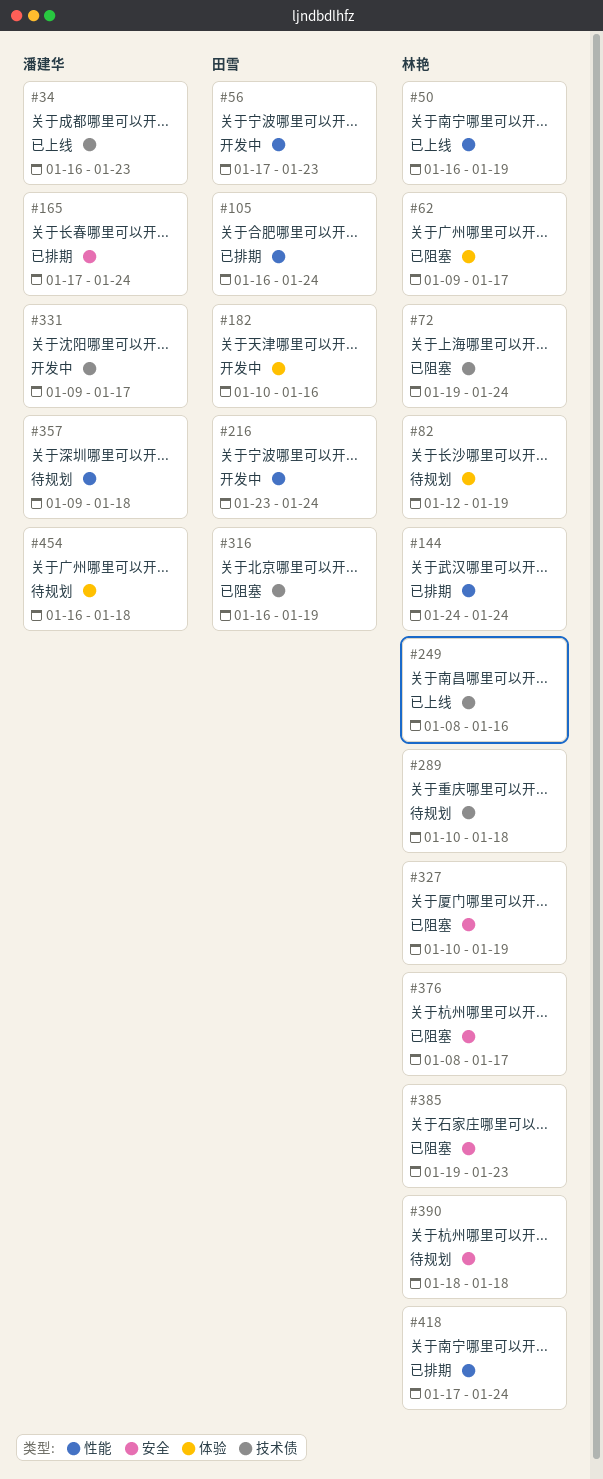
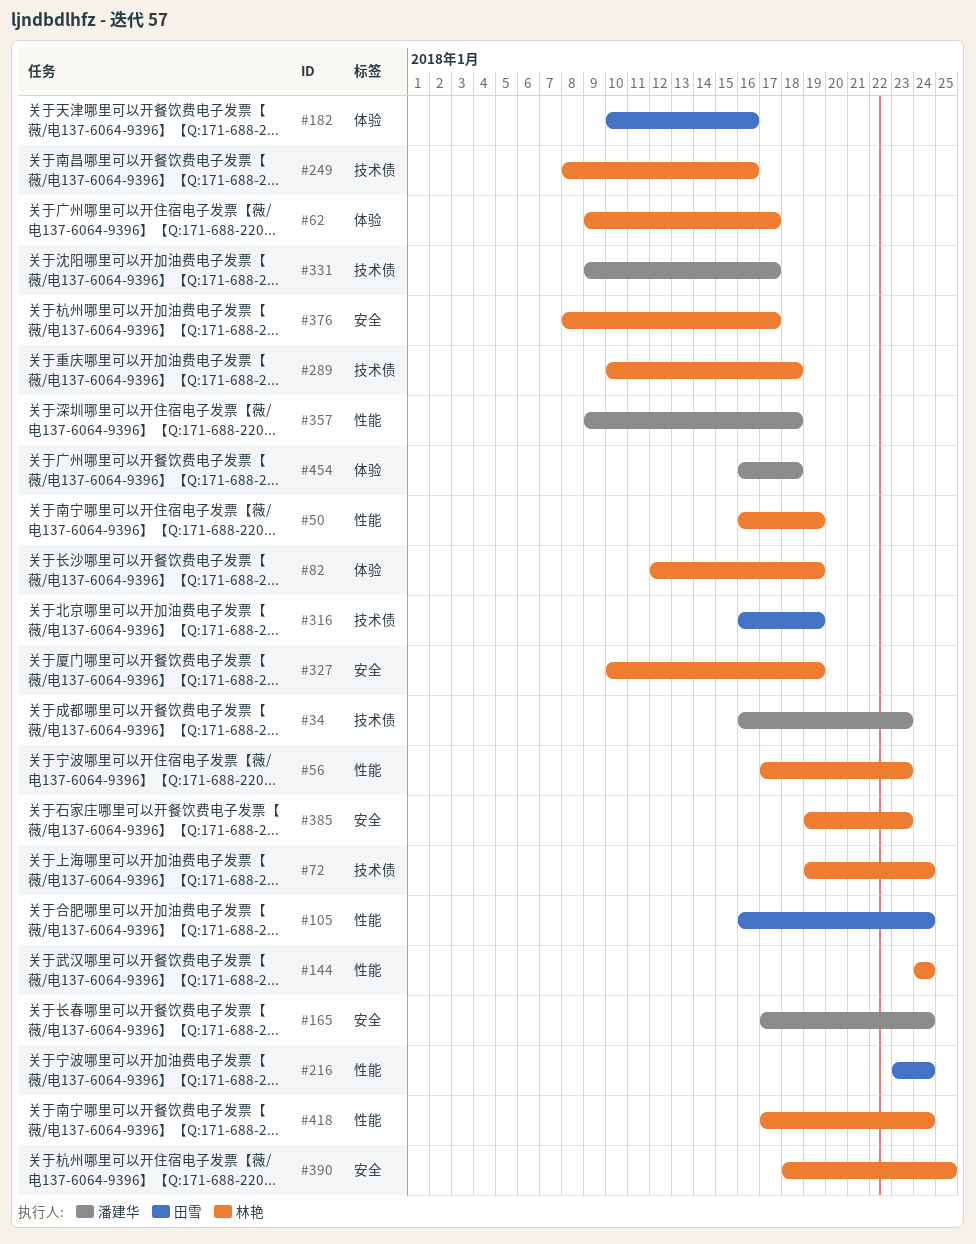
#56, owner: 田雪 -> 林艳
#390, due: Jan 18 -> Jan 25

